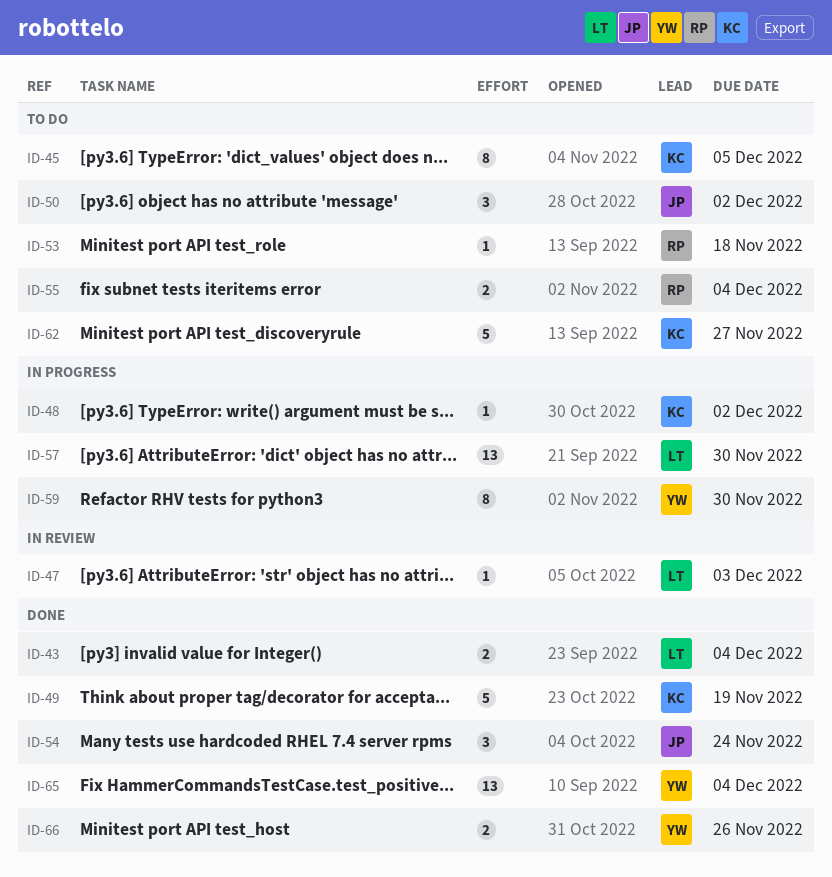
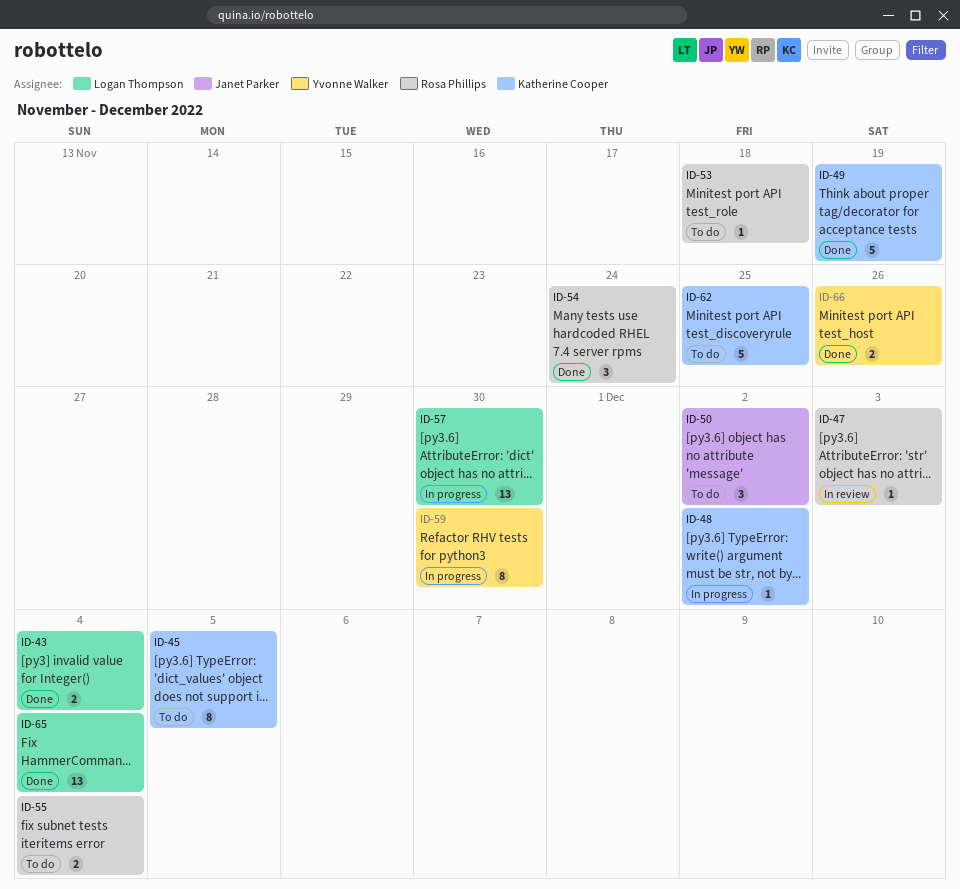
ID-47, owner: Logan Thompson -> Rosa Phillips
ID-54, owner: Janet Parker -> Rosa Phillips
ID-62, due: Nov 27 -> Nov 25
ID-65, owner: Yvonne Walker -> Logan Thompson

